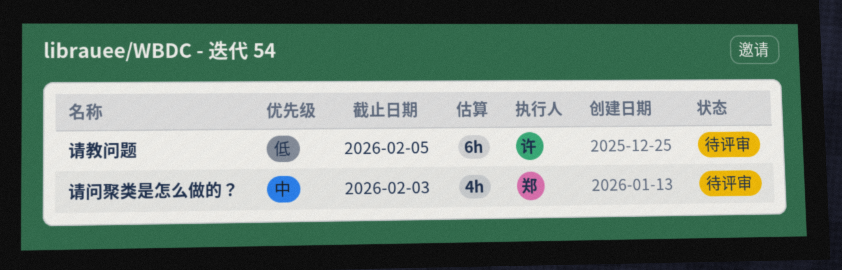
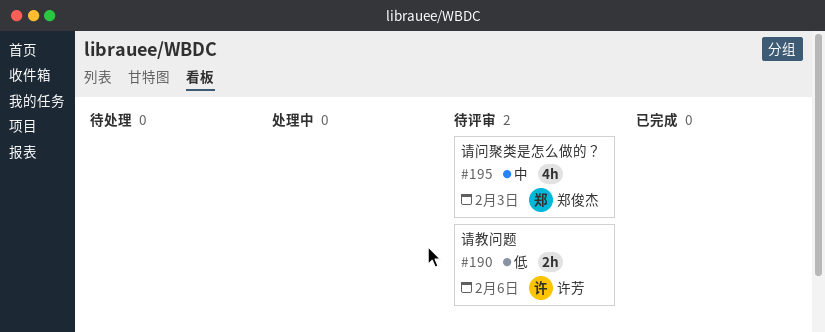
请教问题, estimate: 6h -> 2h
请教问题, due: Feb 5 -> Feb 6

